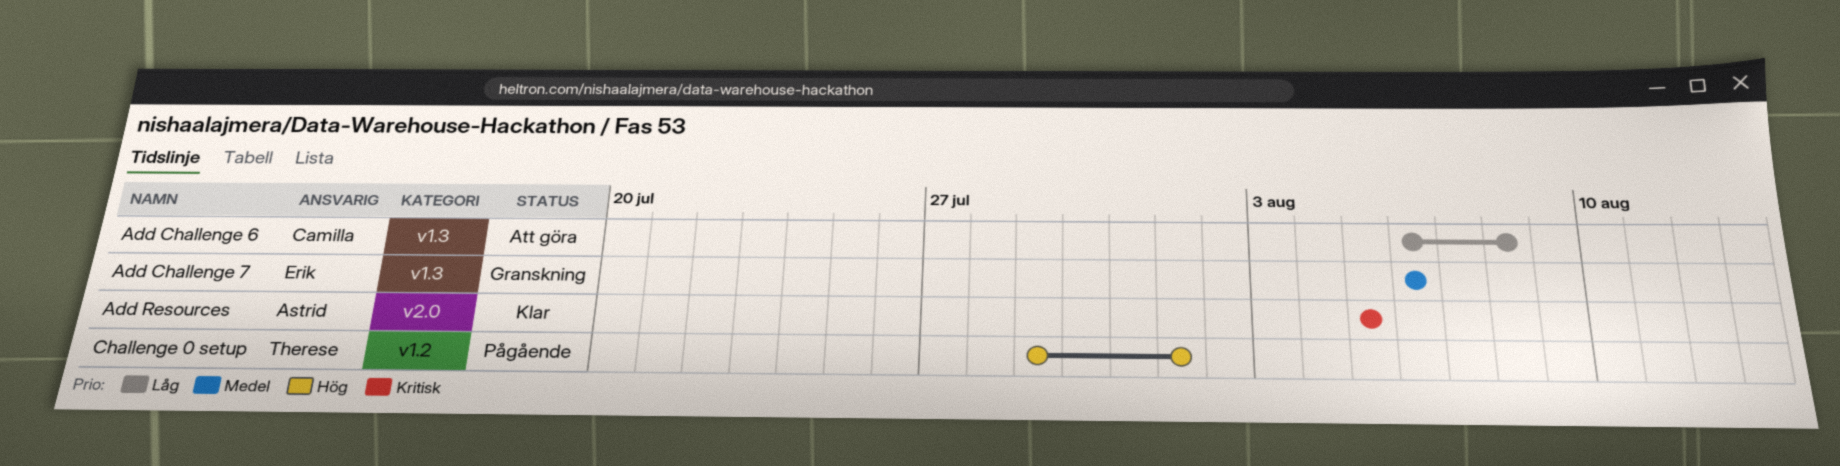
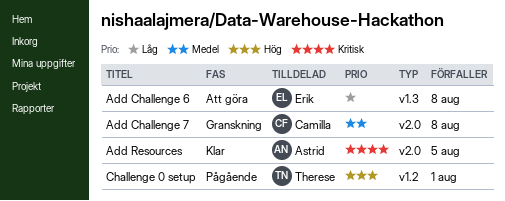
Add Challenge 6, owner: Camilla -> Erik
Add Challenge 7, owner: Erik -> Camilla
Add Challenge 7, label: v1.3 -> v2.0
Add Challenge 7, due: Aug 6 -> Aug 8

